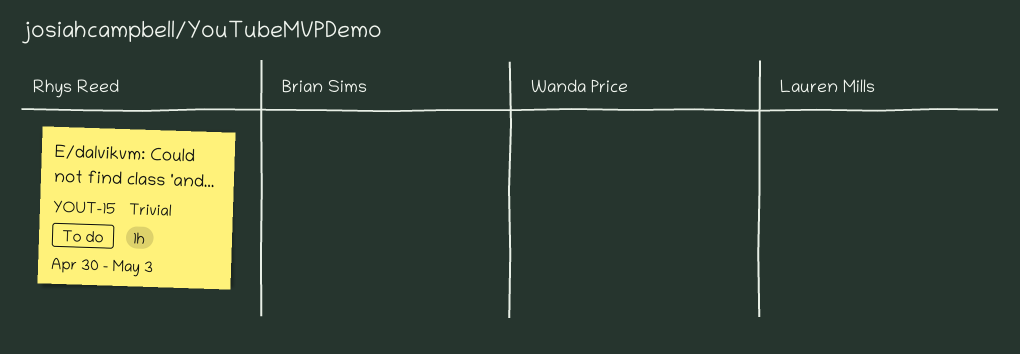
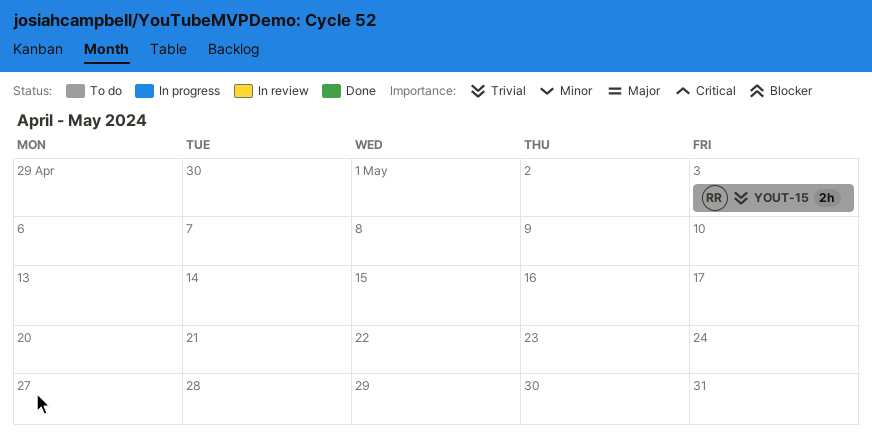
YOUT-15, estimate: 1h -> 2h
YOUT-15, start: Apr 30 -> May 3

